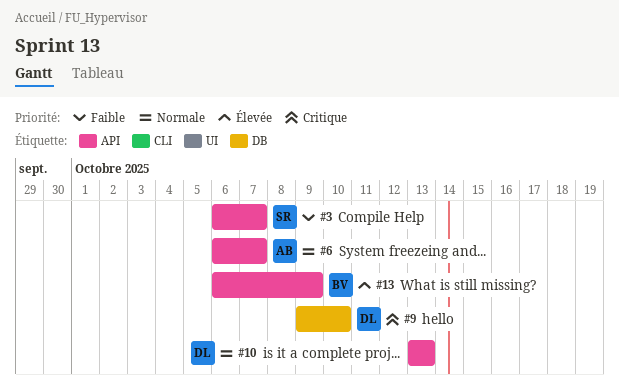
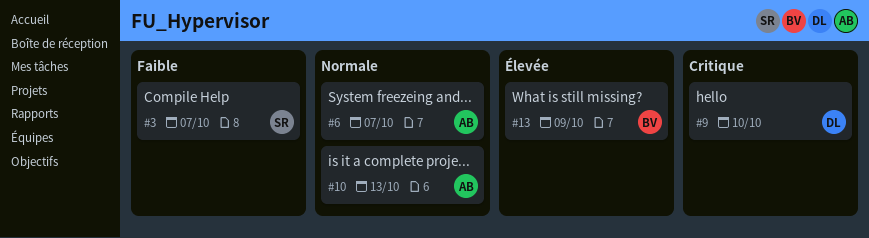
#10, owner: DL -> AB

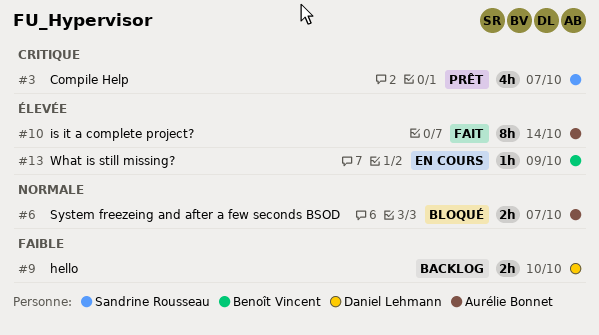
#3, priority: Faible -> Critique
#9, priority: Critique -> Faible
#10, priority: Normale -> Élevée
#10, due: Oct 13 -> Oct 14

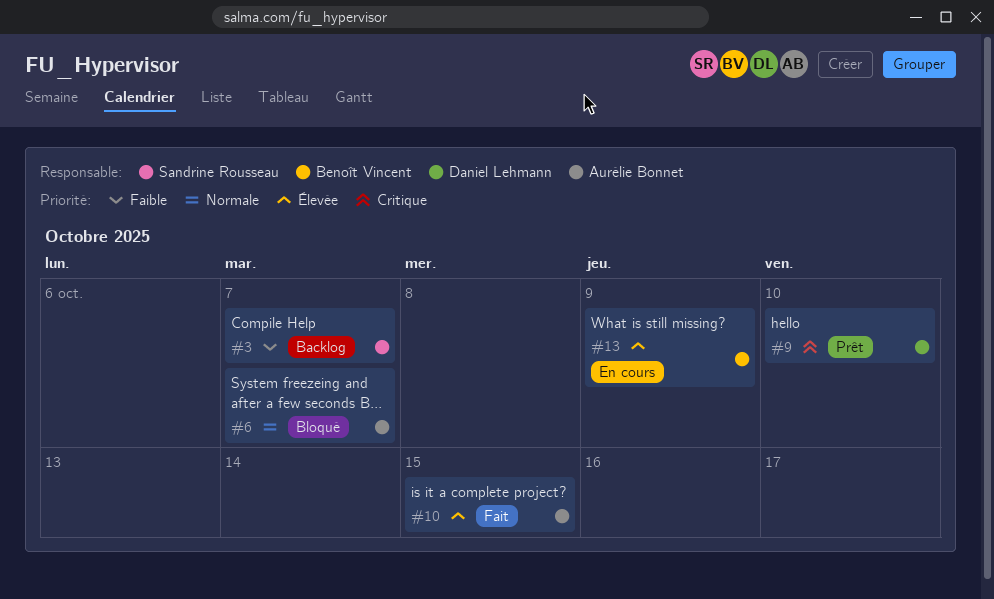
#3, status: Prêt -> Backlog
#3, priority: Critique -> Faible
#9, status: Backlog -> Prêt
#9, priority: Faible -> Critique
#10, due: Oct 14 -> Oct 15

